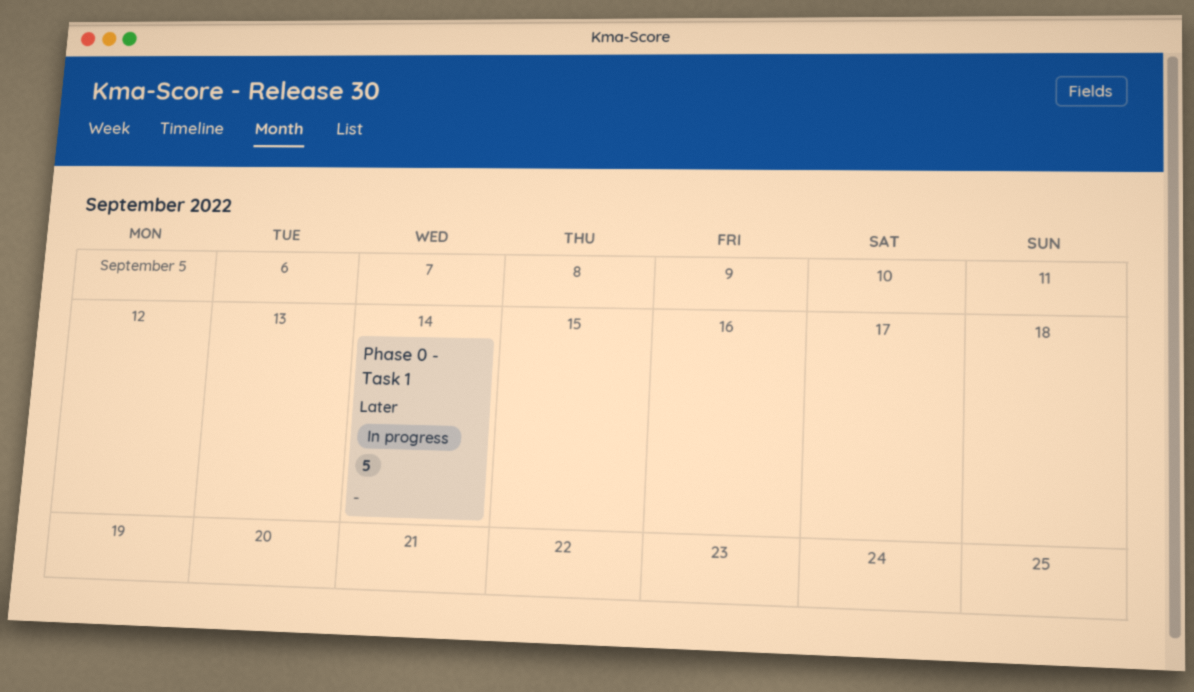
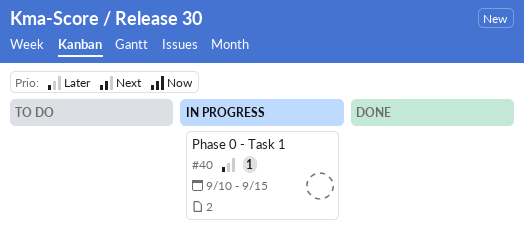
Phase 0 - Task 1, estimate: 5 -> 1
Phase 0 - Task 1, due: Sep 14 -> Sep 15

